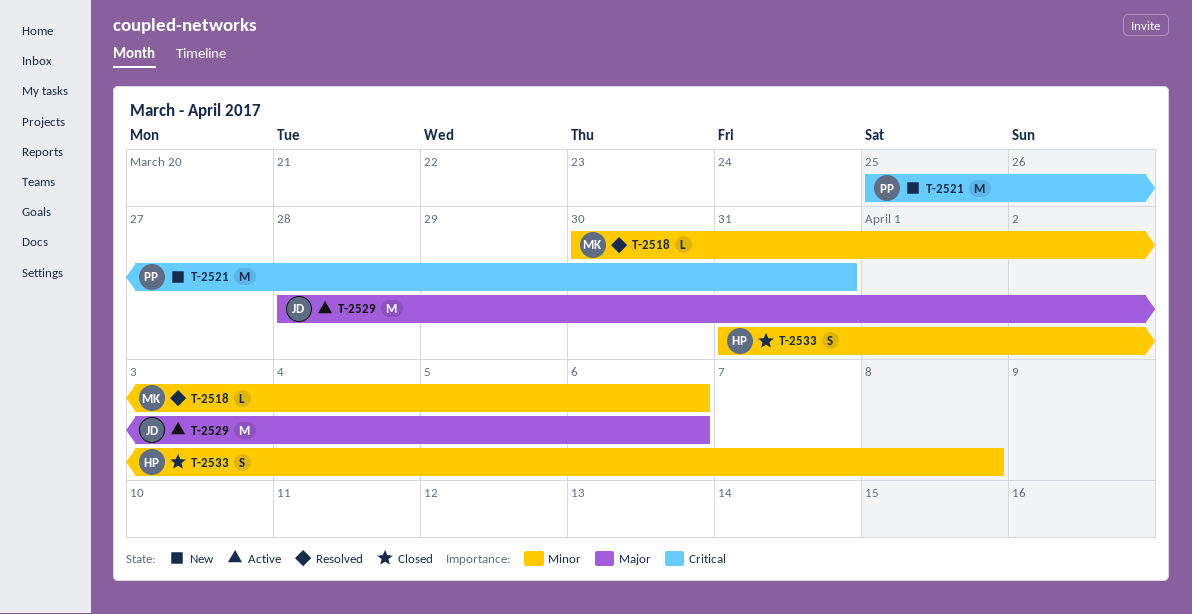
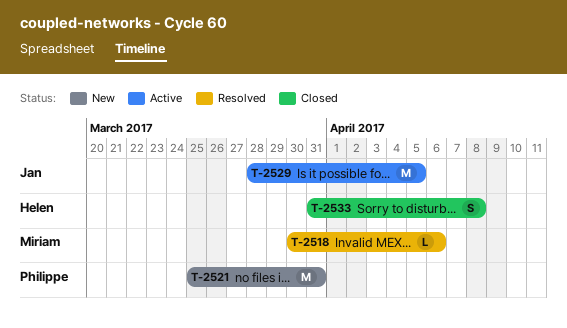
T-2529, due: Apr 6 -> Apr 5

